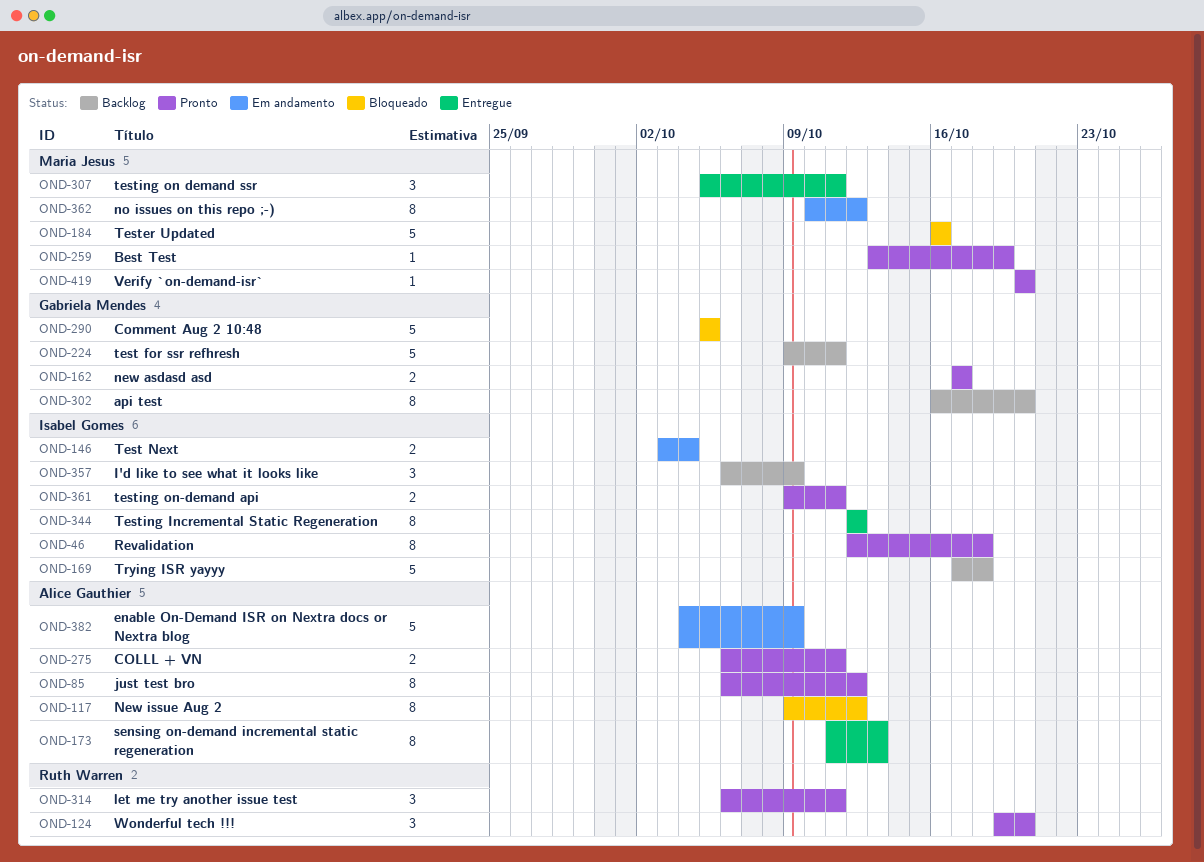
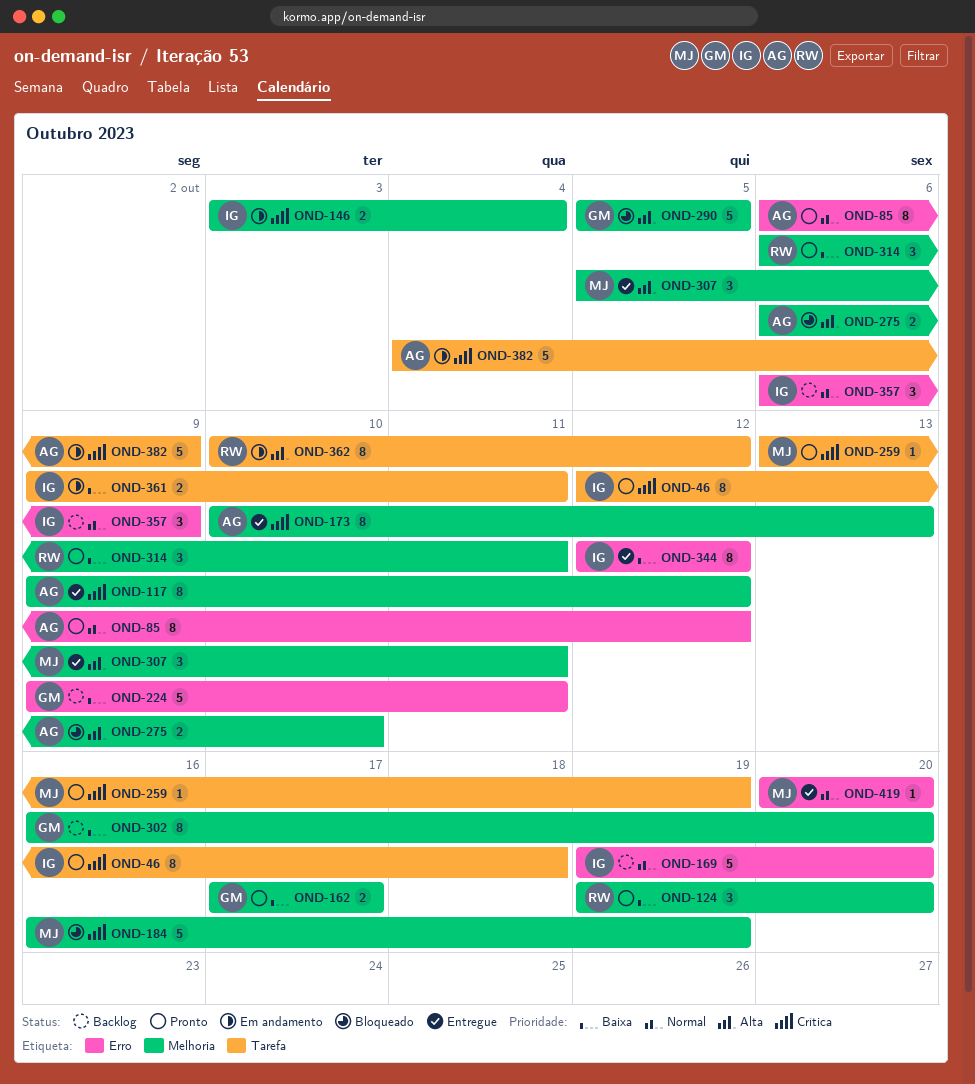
OND-117, status: Bloqueado -> Entregue
OND-169, start: Oct 17 -> Oct 19
OND-169, due: Oct 18 -> Oct 20
OND-173, start: Oct 11 -> Oct 10
OND-184, due: Oct 16 -> Oct 19
OND-275, status: Pronto -> Bloqueado
OND-275, due: Oct 11 -> Oct 10
OND-361, status: Pronto -> Em andamento
OND-362, owner: Maria Jesus -> Ruth Warren
OND-419, status: Pronto -> Entregue

